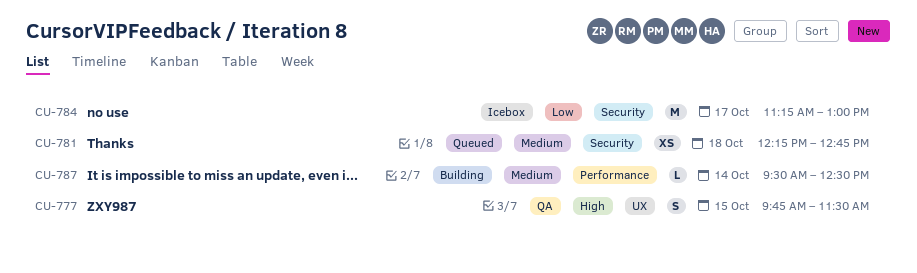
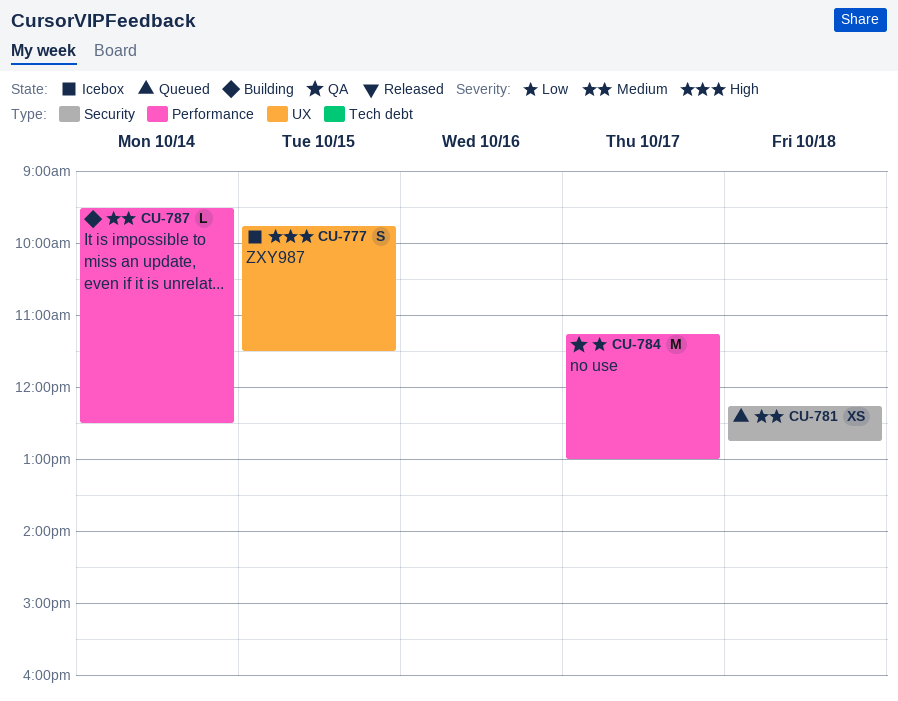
CU-777, status: QA -> Icebox
CU-784, status: Icebox -> QA
CU-784, label: Security -> Performance

